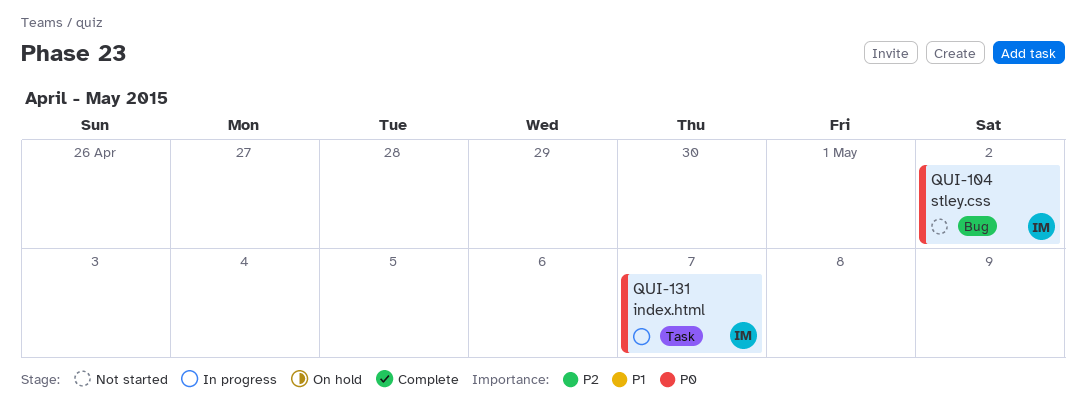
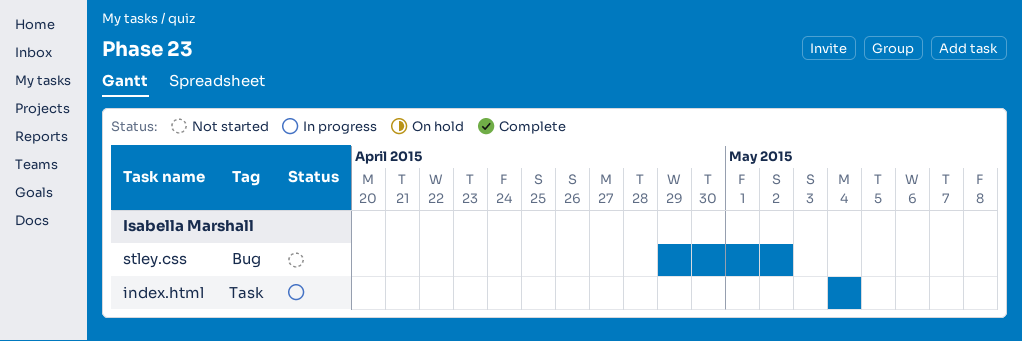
index.html, due: May 7 -> May 4

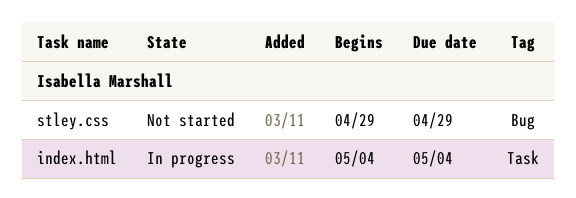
stley.css, due: May 2 -> Apr 29

